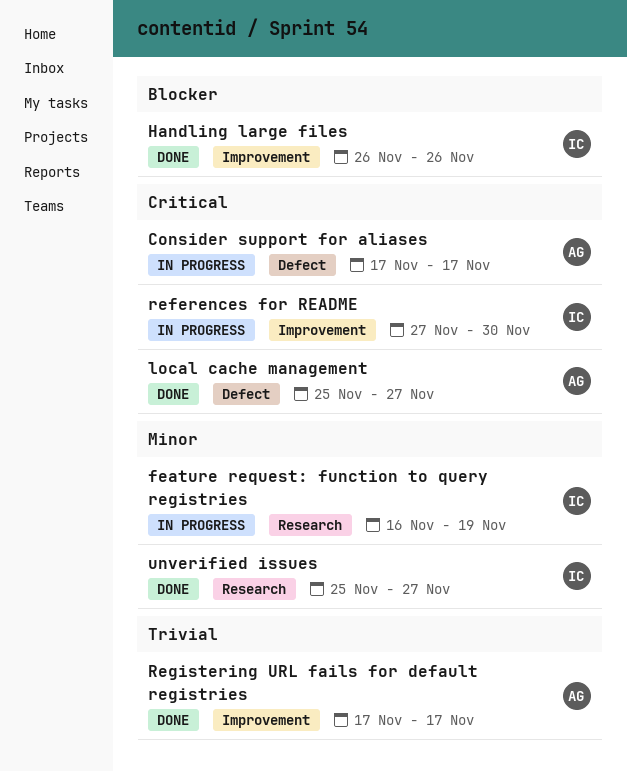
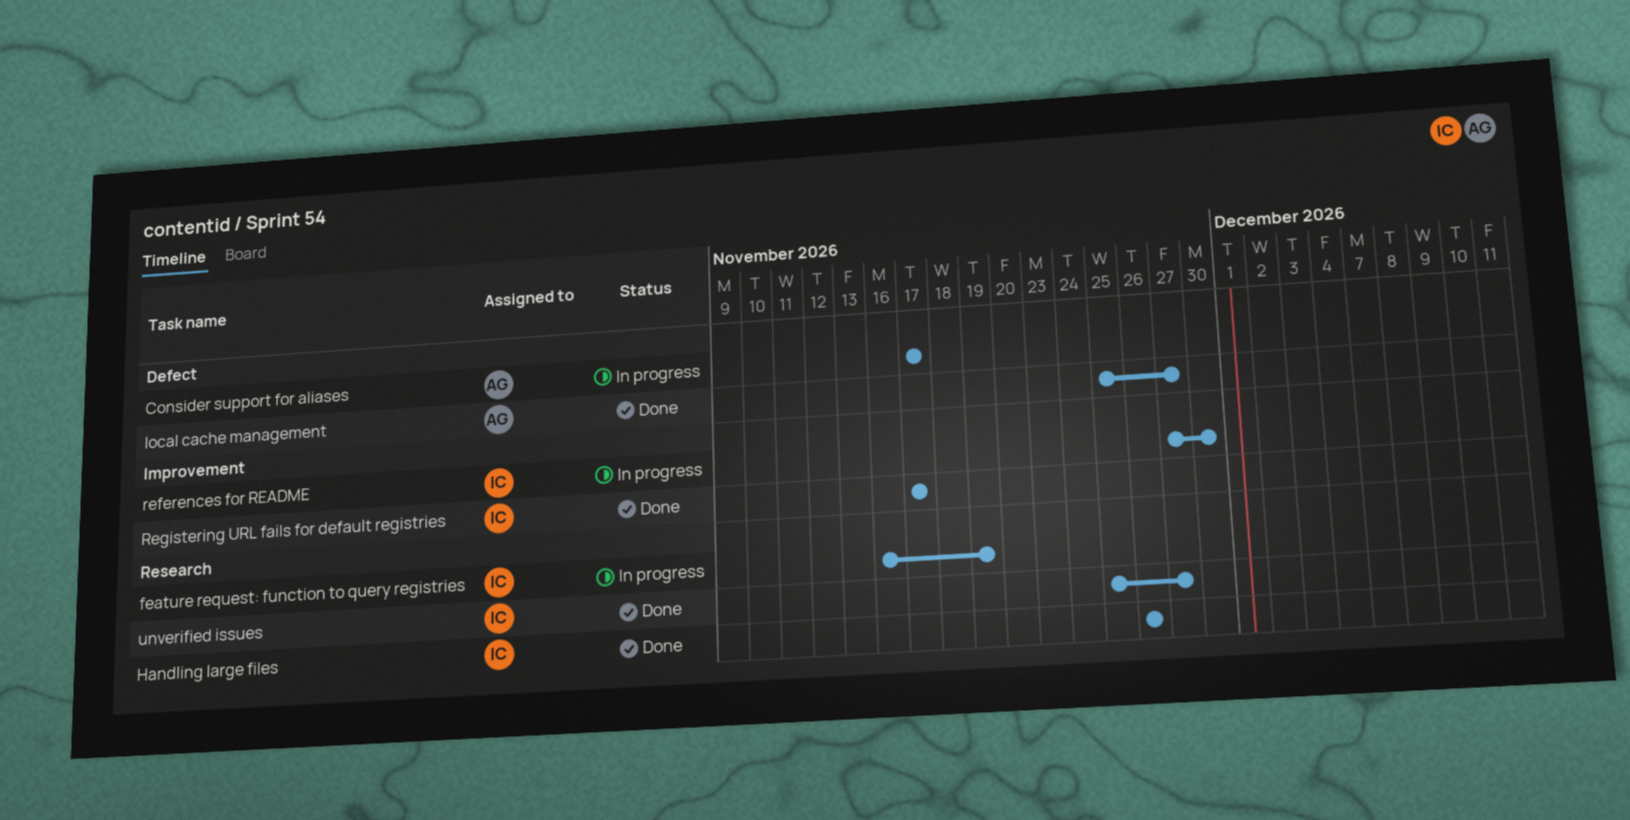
Handling large files, label: Improvement -> Research
Registering URL fails for default registries, owner: AG -> IC

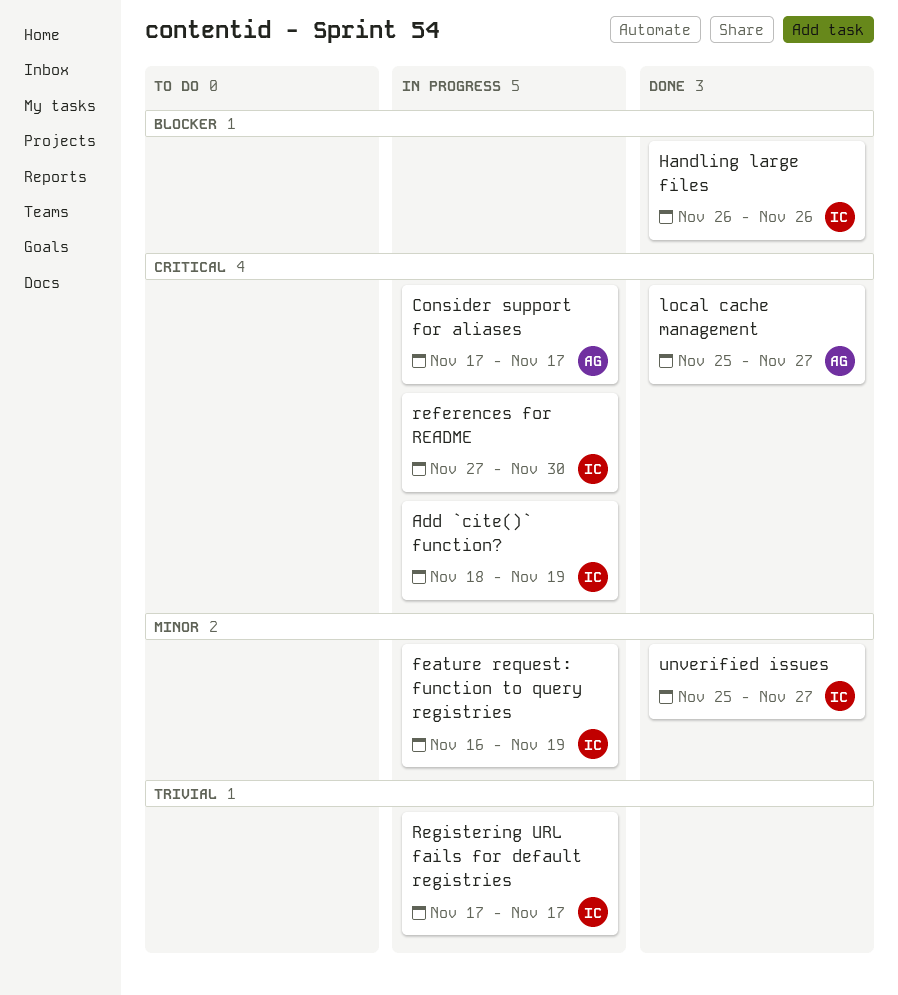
Add `cite()` function?: none -> present
Registering URL fails for default registries, status: Done -> In progress

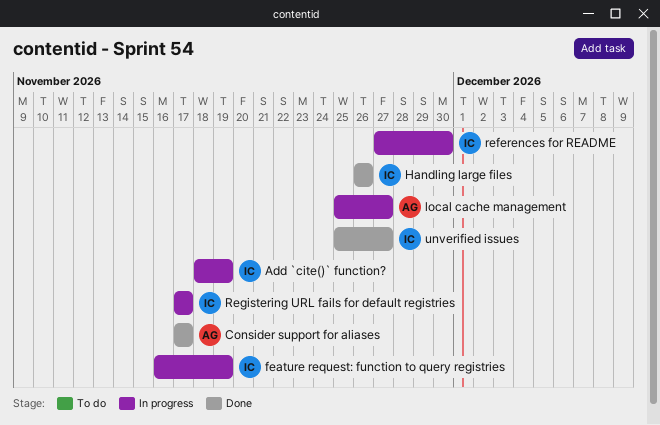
Consider support for aliases, status: In progress -> Done
local cache management, status: Done -> In progress

